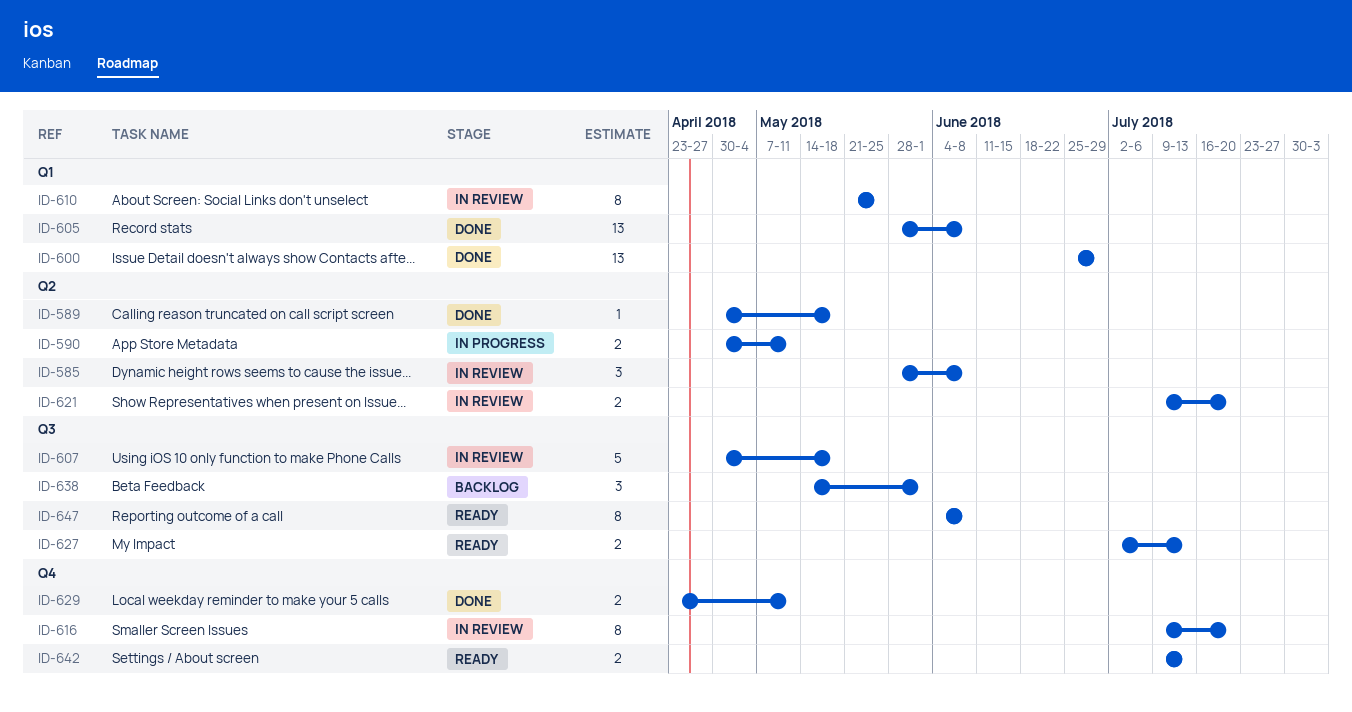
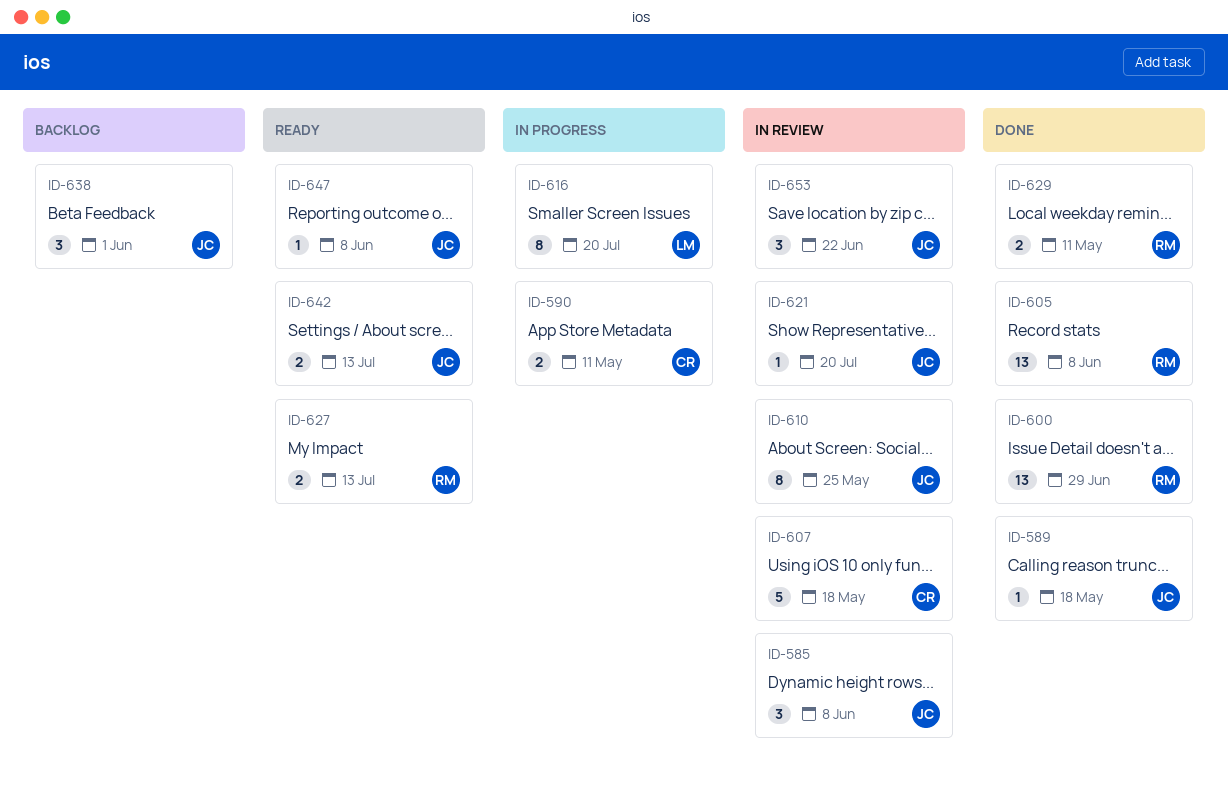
ID-616, status: In review -> In progress
ID-621, estimate: 2 -> 1
ID-647, estimate: 8 -> 1
ID-653: none -> present

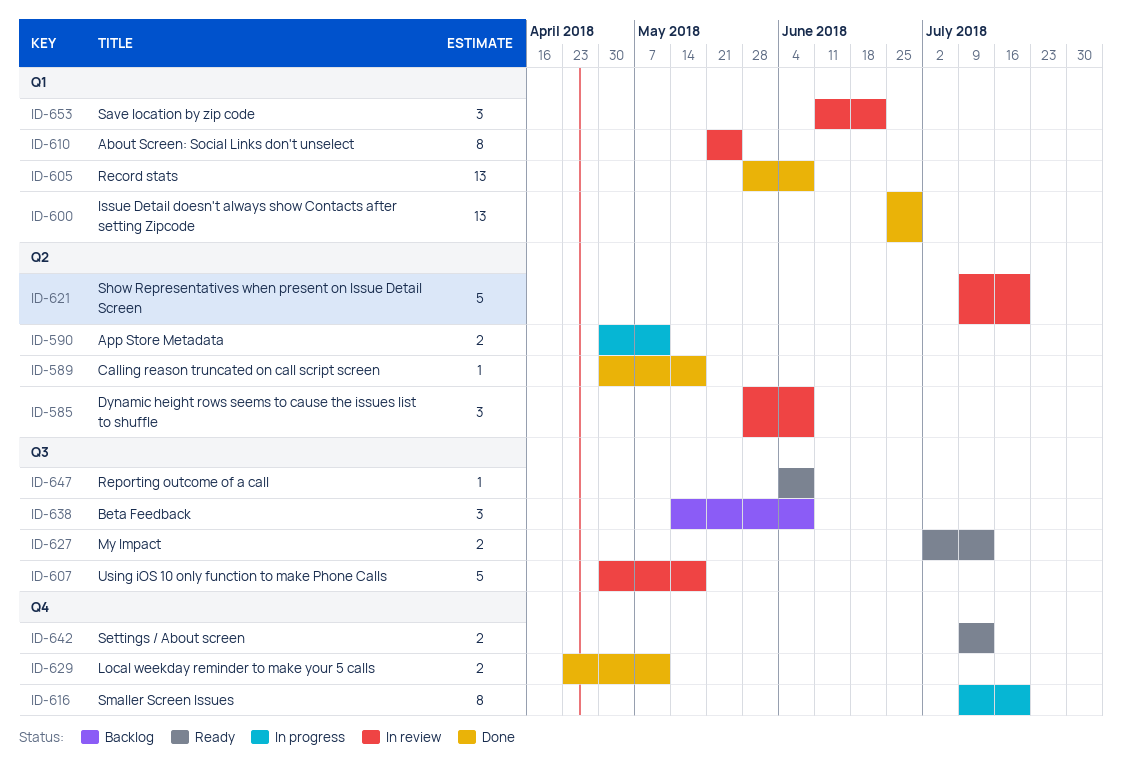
ID-621, estimate: 1 -> 5
ID-638, due: Jun 1 -> Jun 8

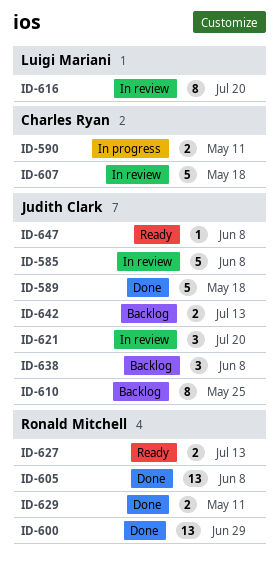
ID-585, estimate: 3 -> 5
ID-589, estimate: 1 -> 5
ID-610, status: In review -> Backlog
ID-616, status: In progress -> In review
ID-621, estimate: 5 -> 3
ID-642, status: Ready -> Backlog
ID-653: present -> none

